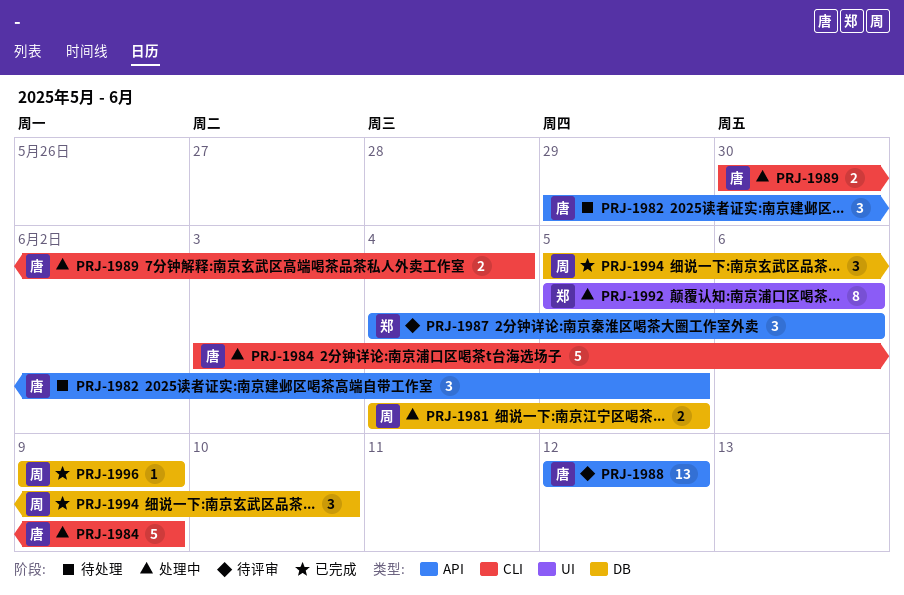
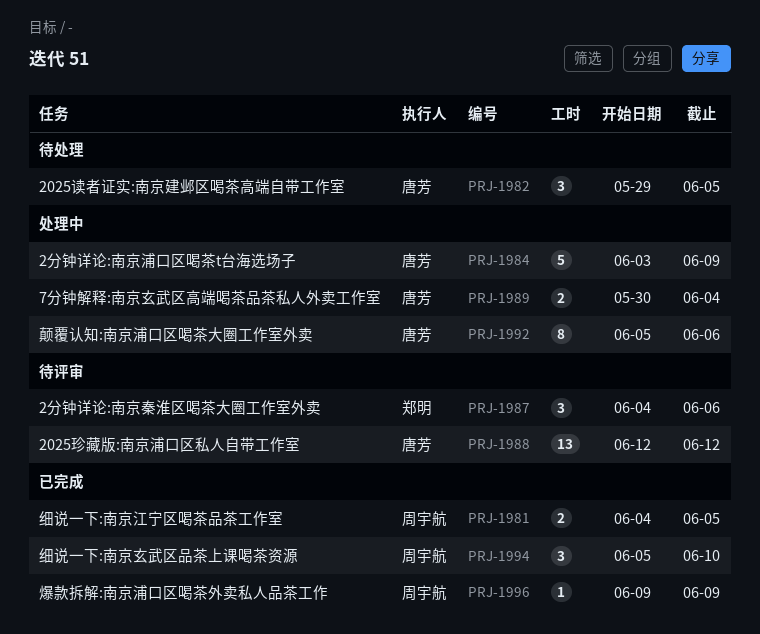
PRJ-1981, status: 处理中 -> 已完成
PRJ-1992, owner: 郑明 -> 唐芳

